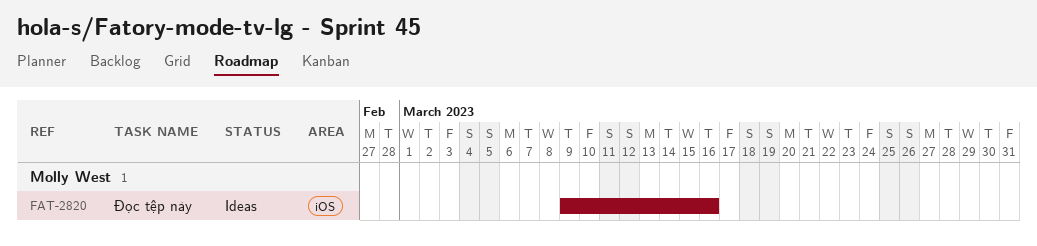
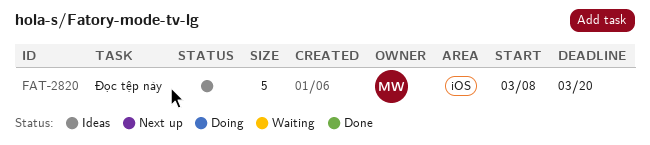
FAT-2820, start: Mar 9 -> Mar 8
FAT-2820, due: Mar 16 -> Mar 20

